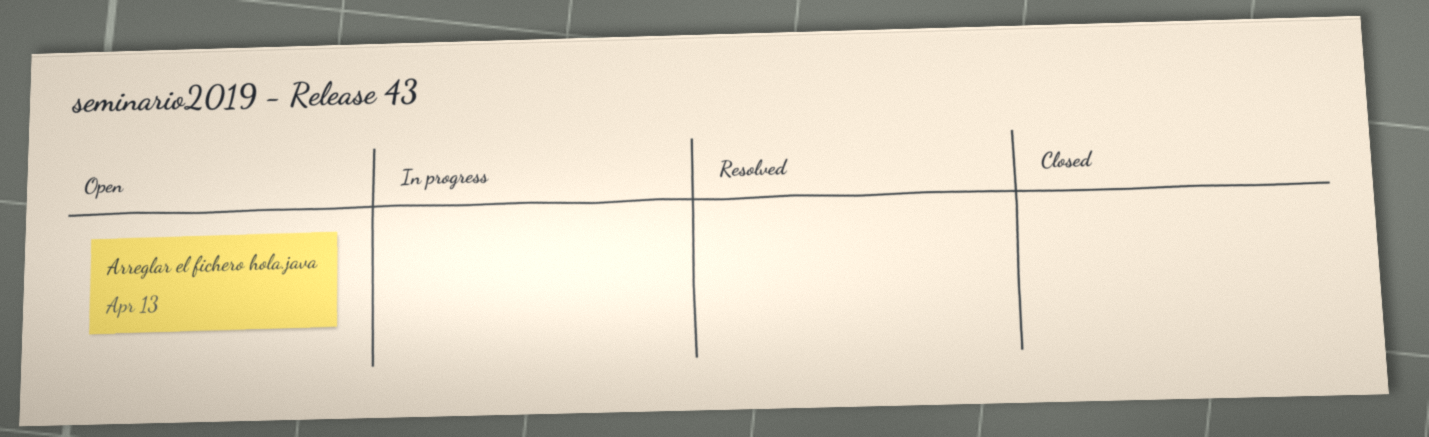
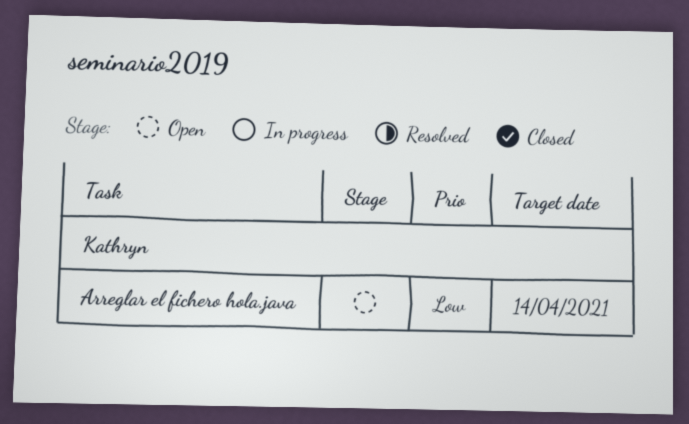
Arreglar el fichero hola.java, due: Apr 13 -> Apr 14

